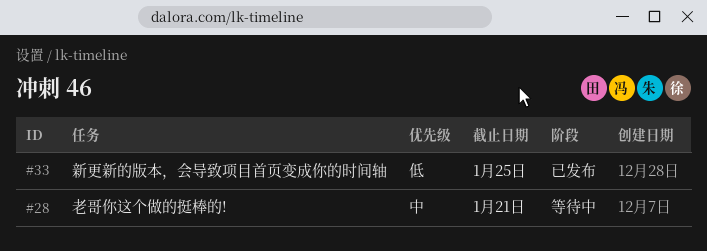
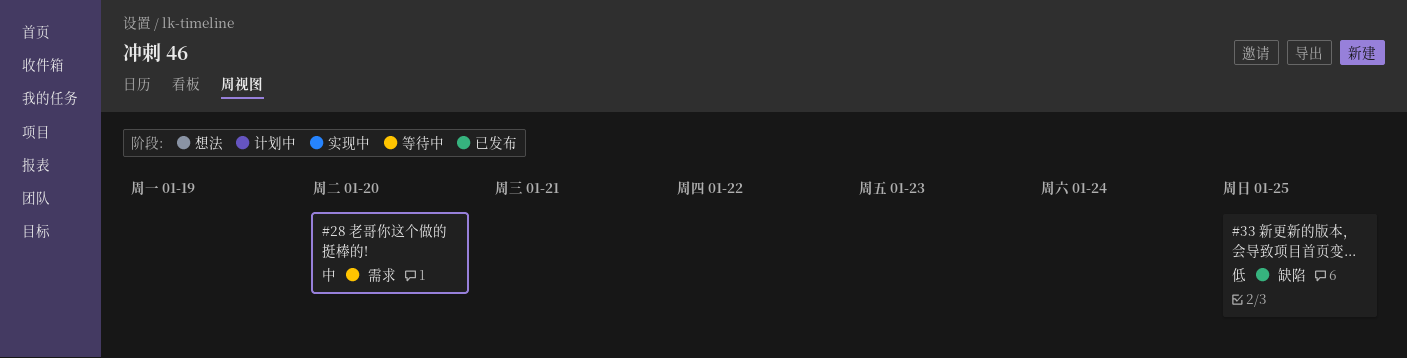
#28, due: Jan 21 -> Jan 20

